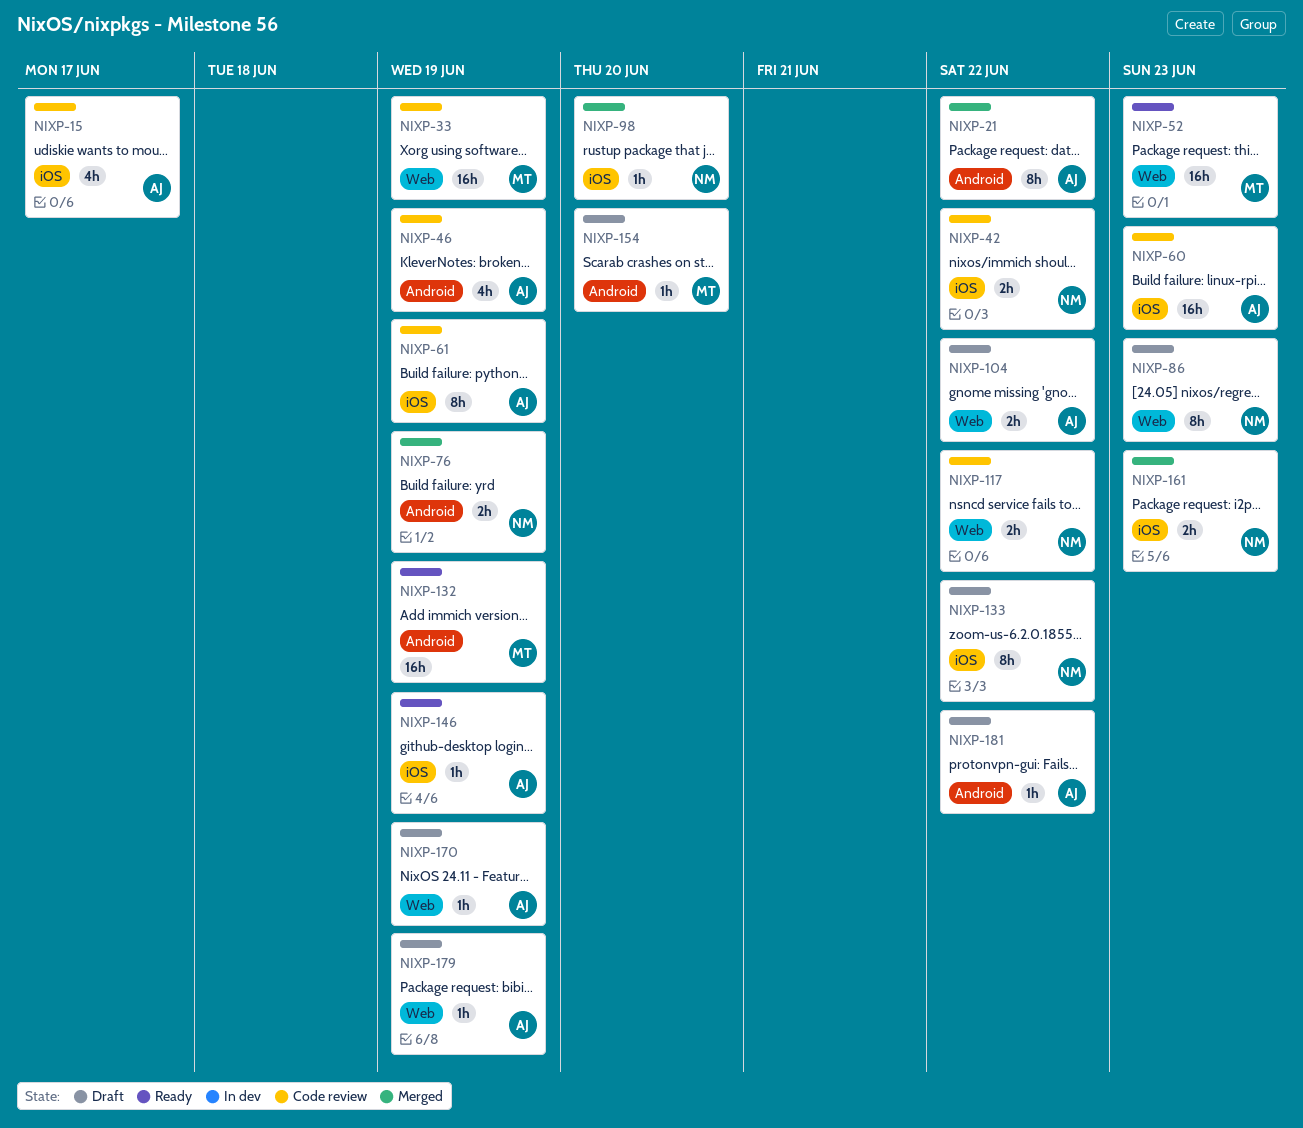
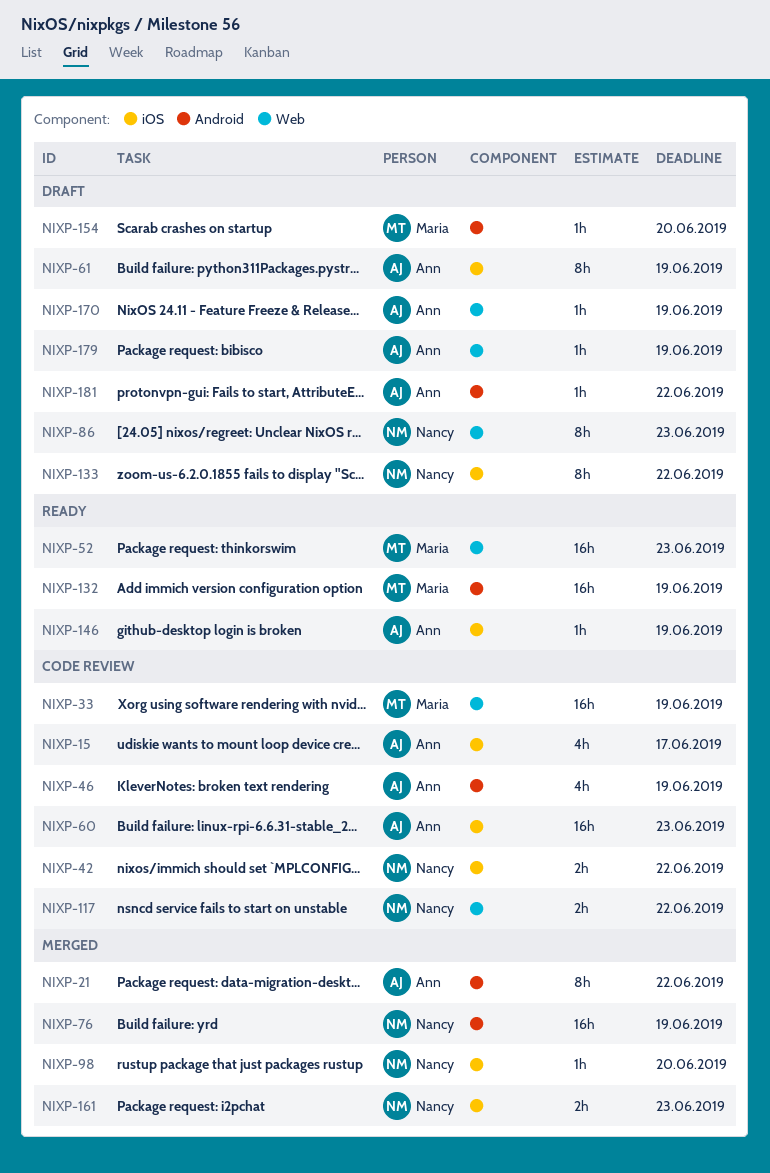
NIXP-61, status: Code review -> Draft
NIXP-76, estimate: 2h -> 16h
NIXP-104: present -> none

